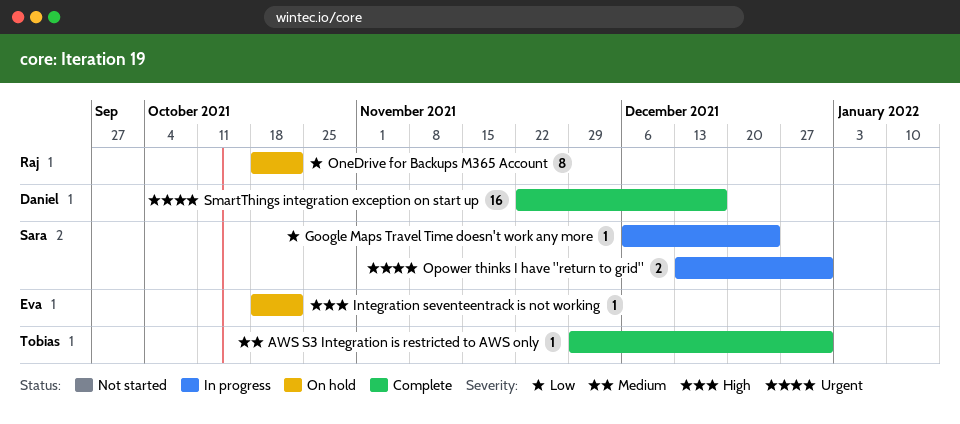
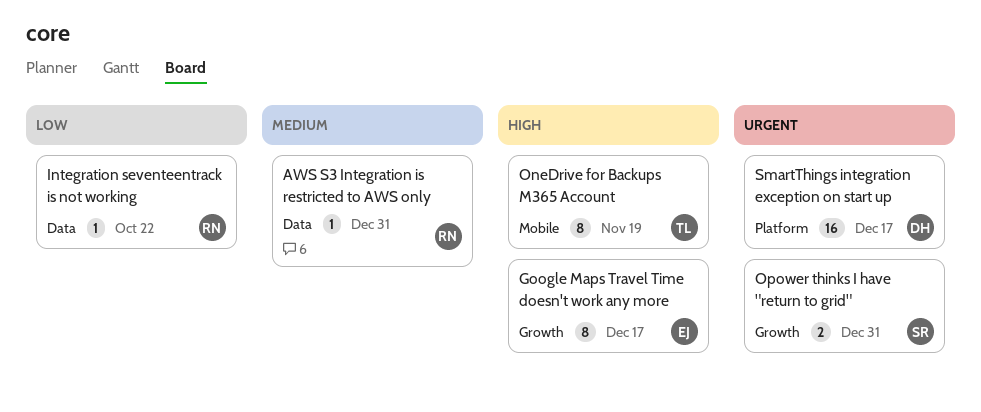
AWS S3 Integration is restricted to AWS only, owner: Tobias -> Raj
Google Maps Travel Time doesn't work any more, owner: Sara -> Eva
Google Maps Travel Time doesn't work any more, priority: Low -> High
Google Maps Travel Time doesn't work any more, estimate: 1 -> 8
Google Maps Travel Time doesn't work any more, due: Dec 24 -> Dec 17
Integration seventeentrack is not working, owner: Eva -> Raj
Integration seventeentrack is not working, priority: High -> Low
OneDrive for Backups M365 Account, owner: Raj -> Tobias
OneDrive for Backups M365 Account, priority: Low -> High
OneDrive for Backups M365 Account, due: Oct 22 -> Nov 19

